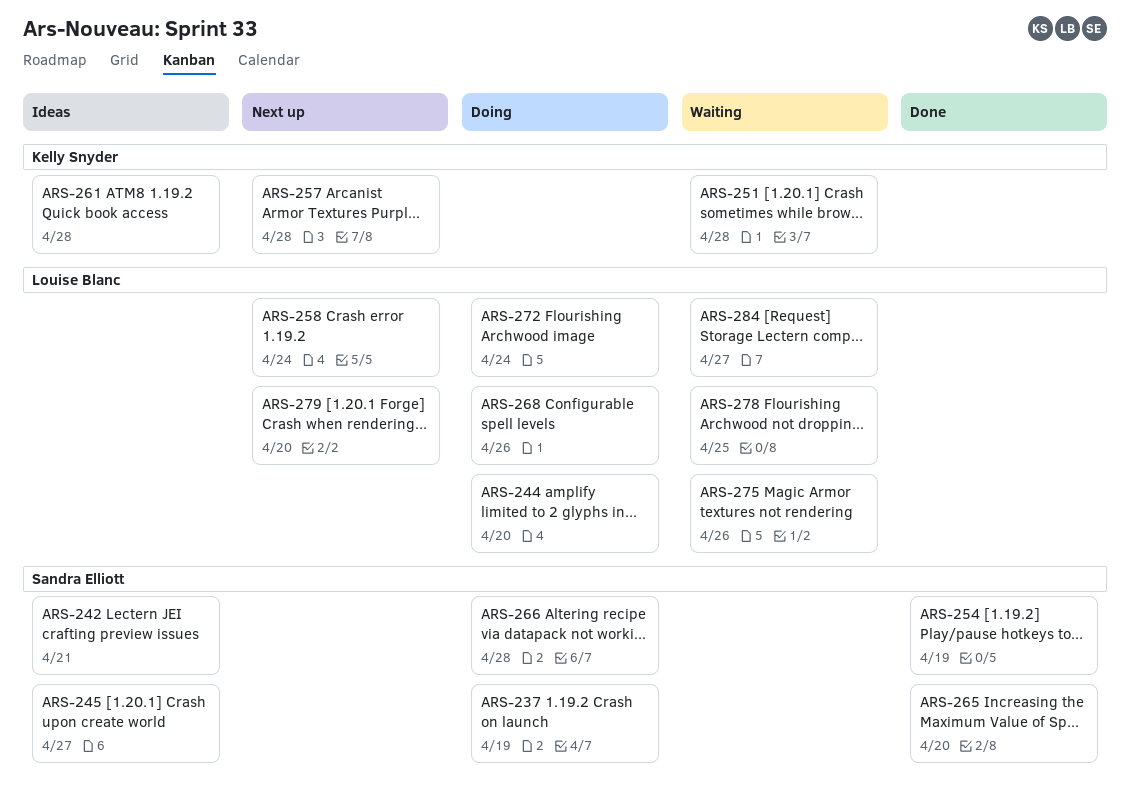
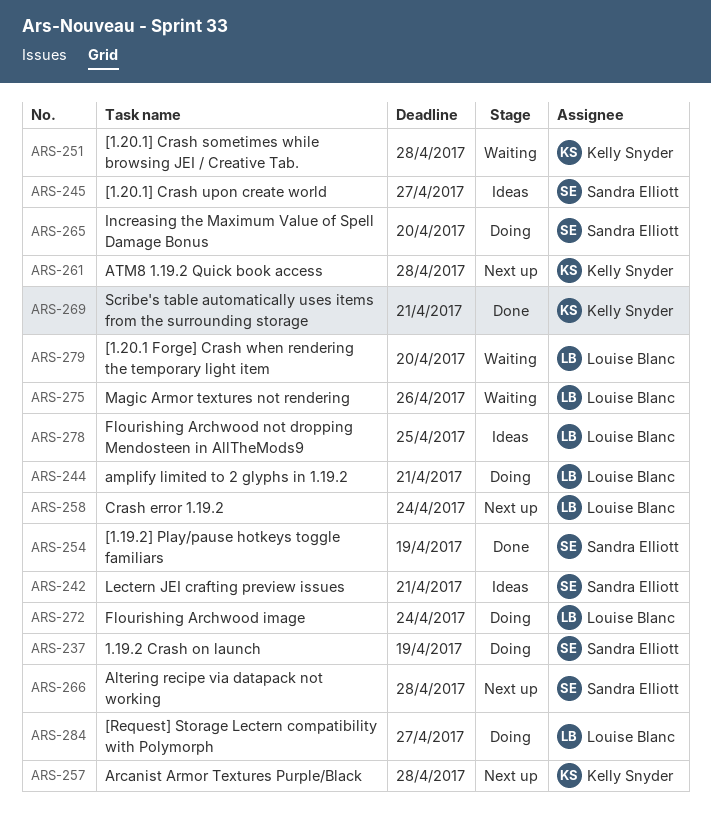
ARS-244, due: Apr 20 -> Apr 21
ARS-261, status: Ideas -> Next up
ARS-265, status: Done -> Doing
ARS-266, status: Doing -> Next up
ARS-268: present -> none
ARS-269: none -> present
ARS-278, status: Waiting -> Ideas
ARS-279, status: Next up -> Waiting
ARS-284, status: Waiting -> Doing

